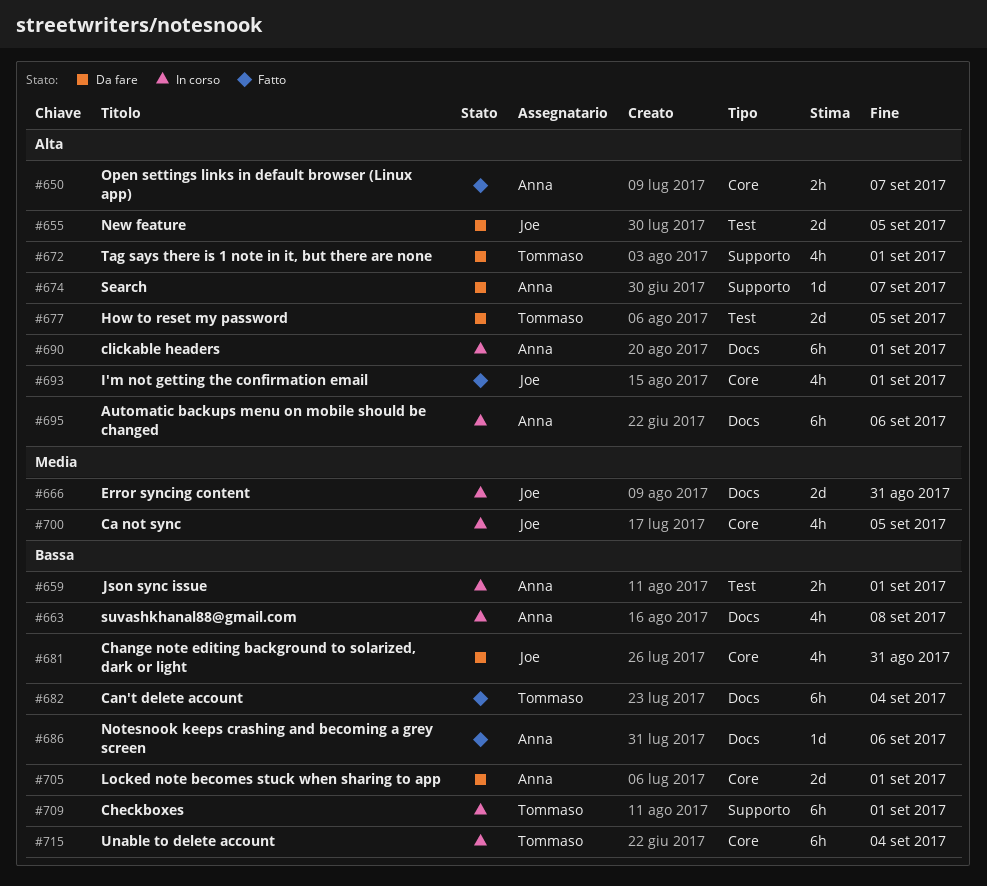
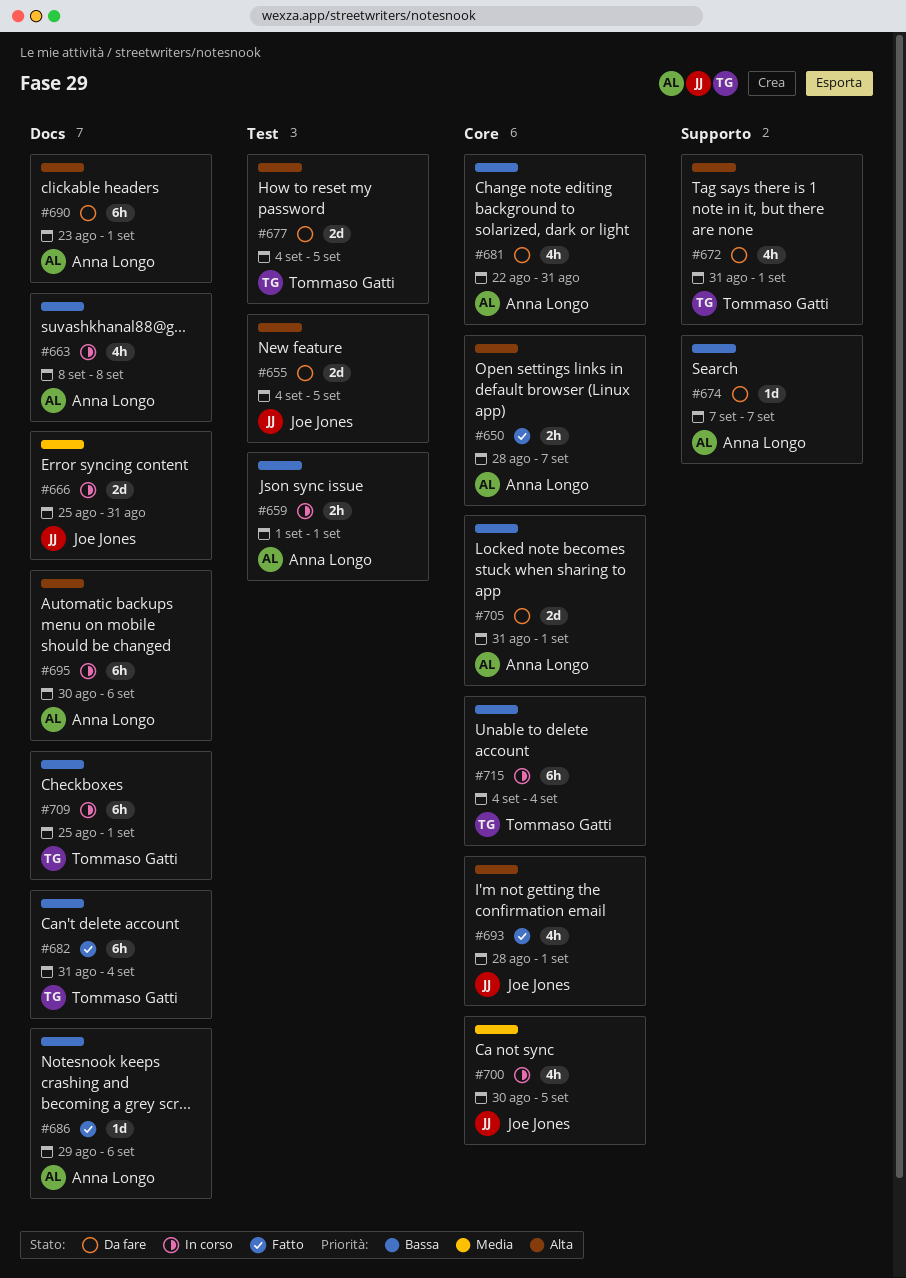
#674, priority: Alta -> Bassa
#681, owner: Joe Jones -> Anna Longo
#690, status: In corso -> Da fare
#709, label: Supporto -> Docs

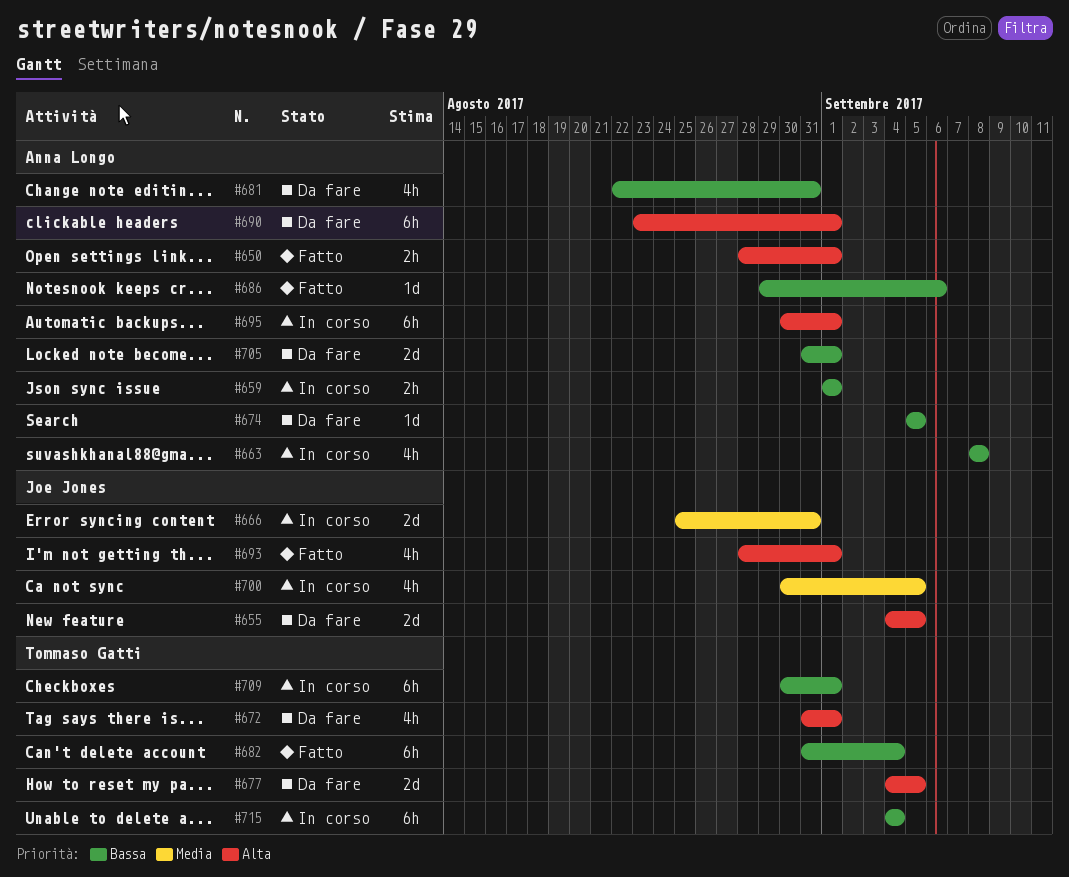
#650, due: Sep 7 -> Sep 1
#674, start: Sep 7 -> Sep 5
#674, due: Sep 7 -> Sep 5
#695, due: Sep 6 -> Sep 1
#709, start: Aug 25 -> Aug 30

